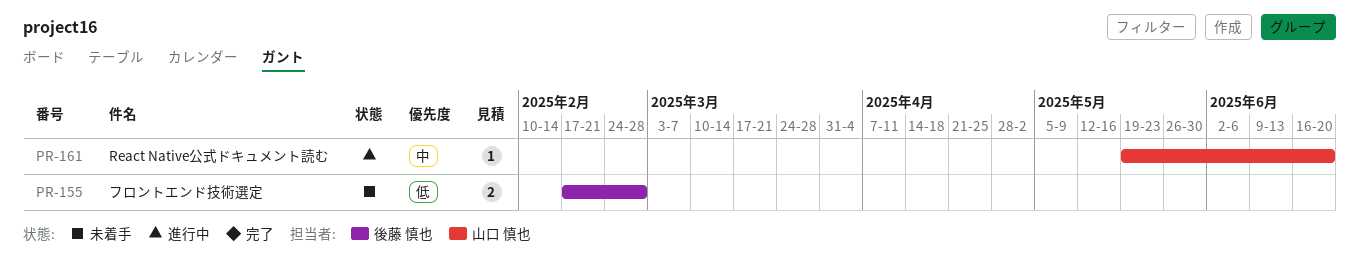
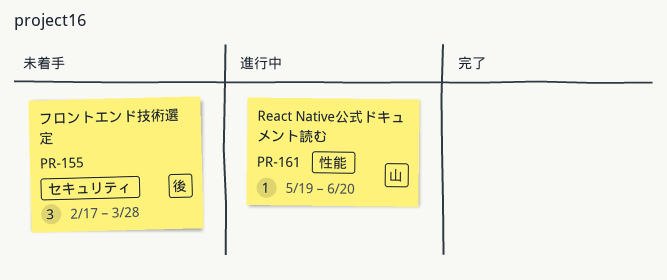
PR-155, estimate: 2 -> 3
PR-155, due: Feb 28 -> Mar 28

